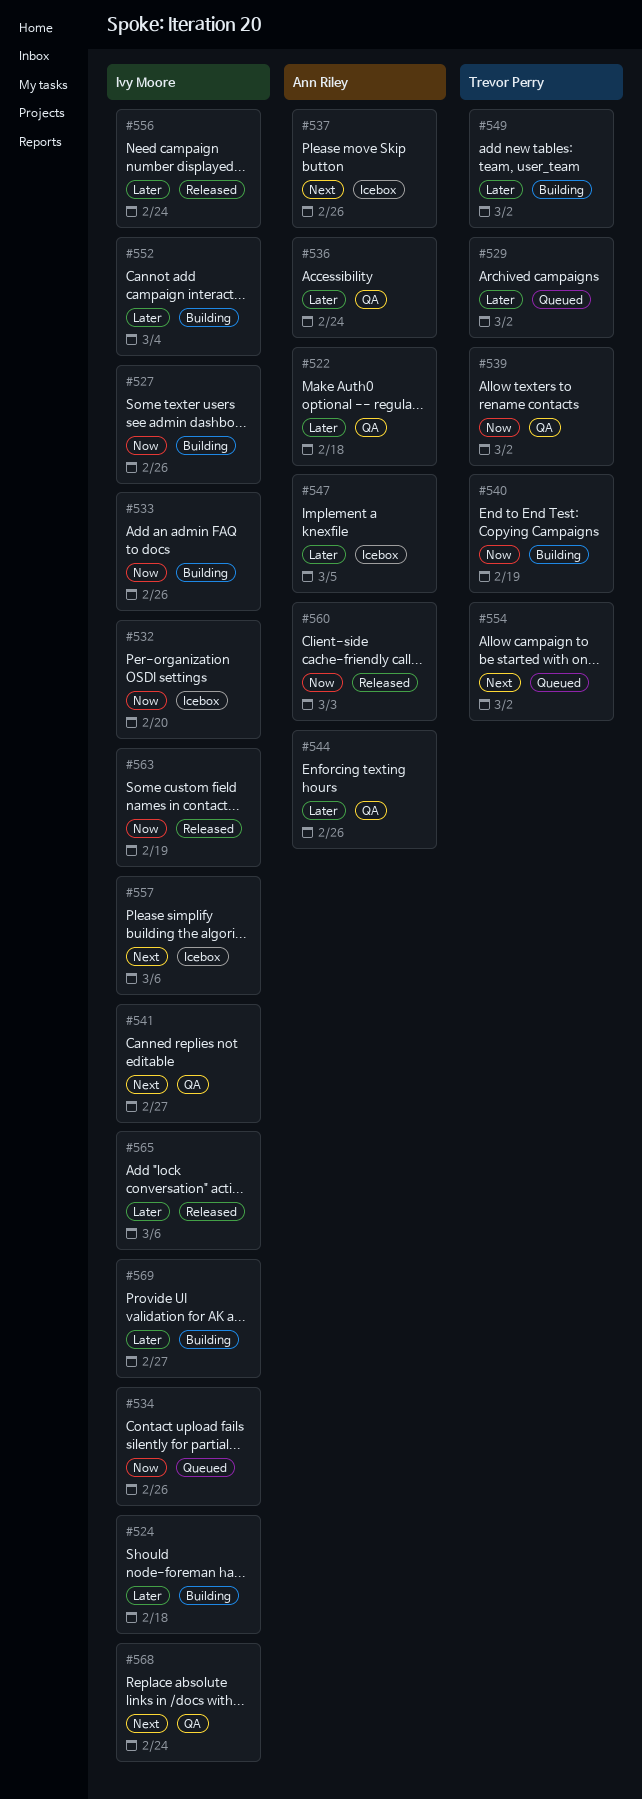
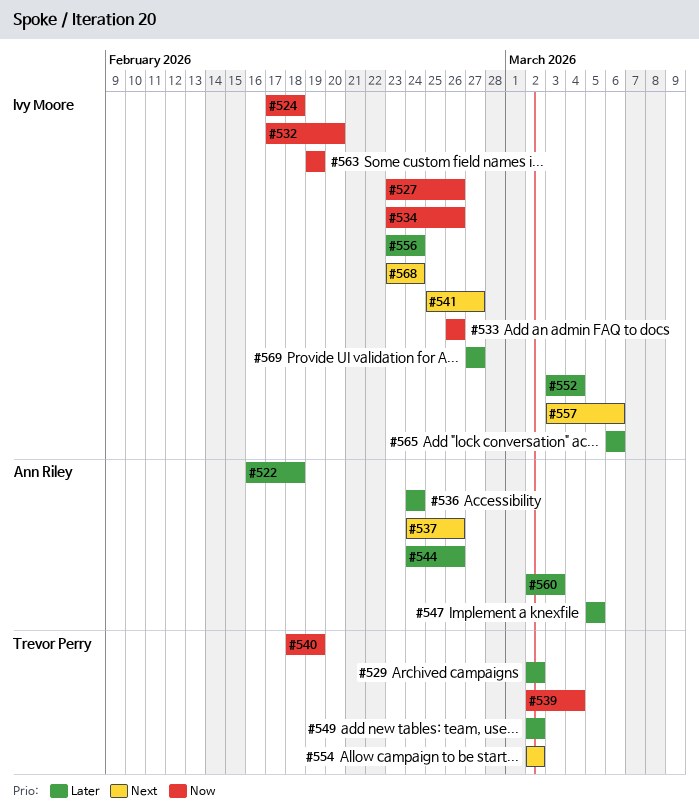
#524, priority: Later -> Now
#539, due: Mar 2 -> Mar 4
#560, priority: Now -> Later

